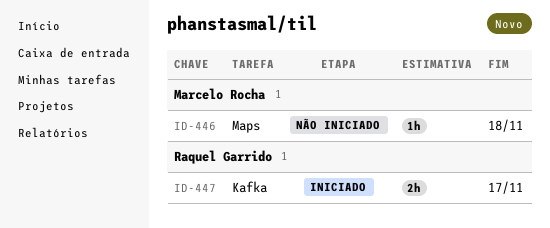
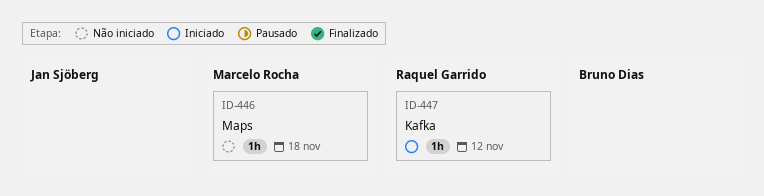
ID-447, estimate: 2h -> 1h
ID-447, due: Nov 17 -> Nov 12

